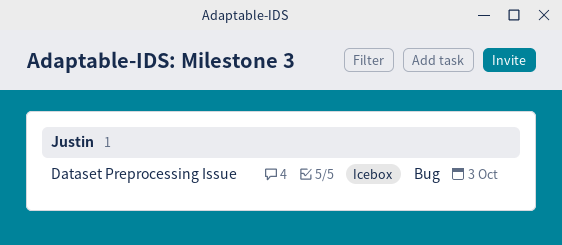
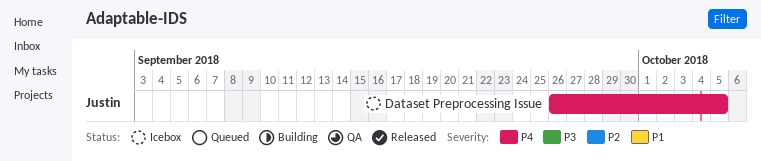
Dataset Preprocessing Issue, due: Oct 3 -> Oct 5

